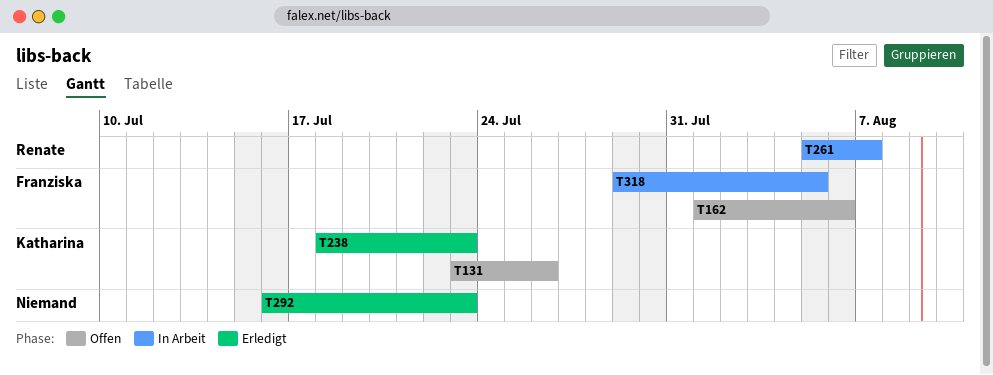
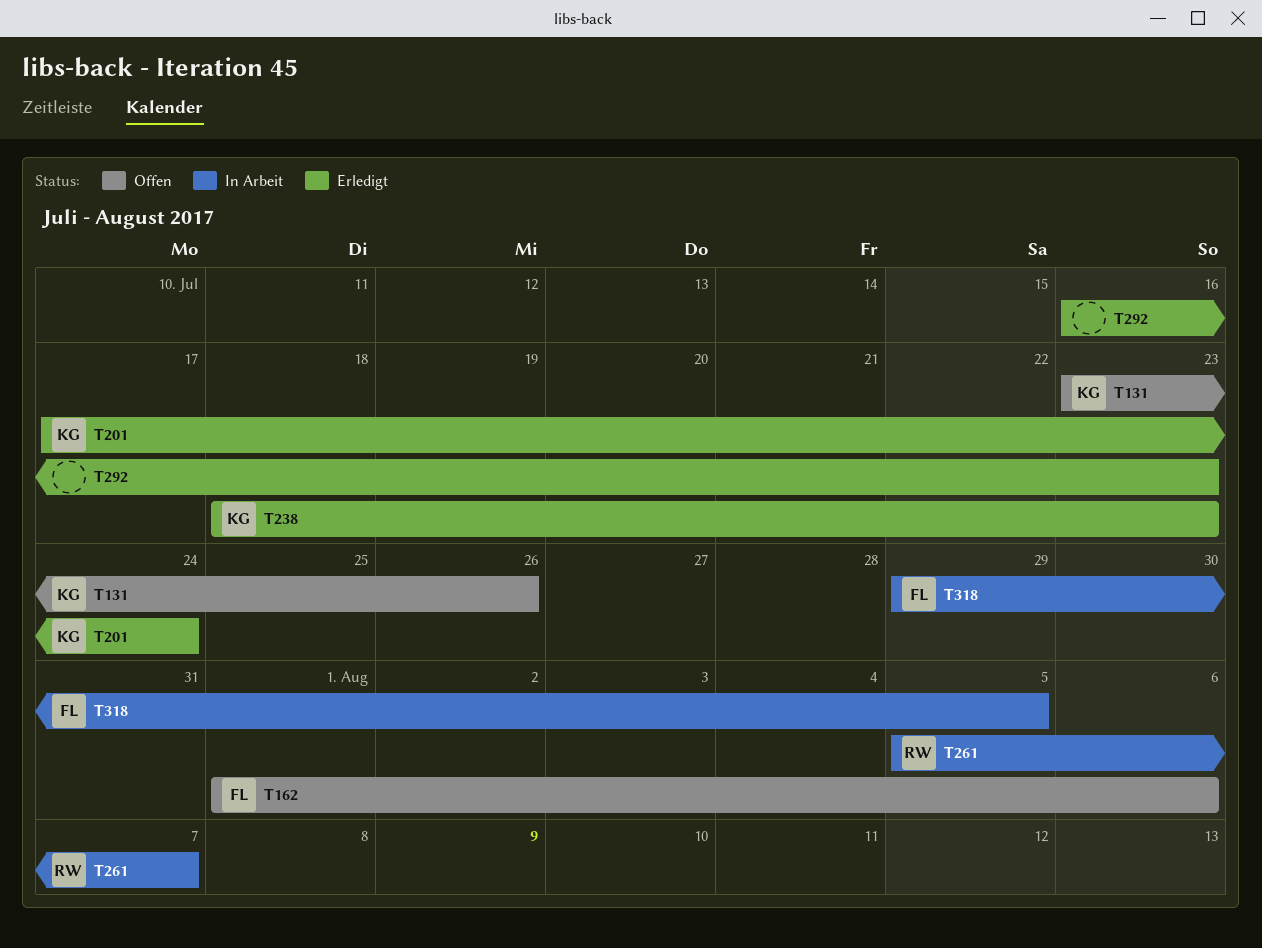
T201: none -> present

